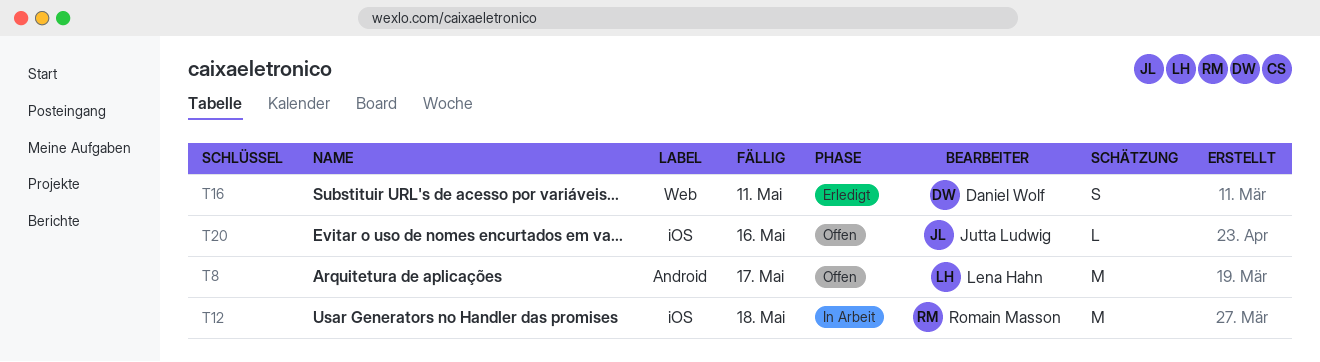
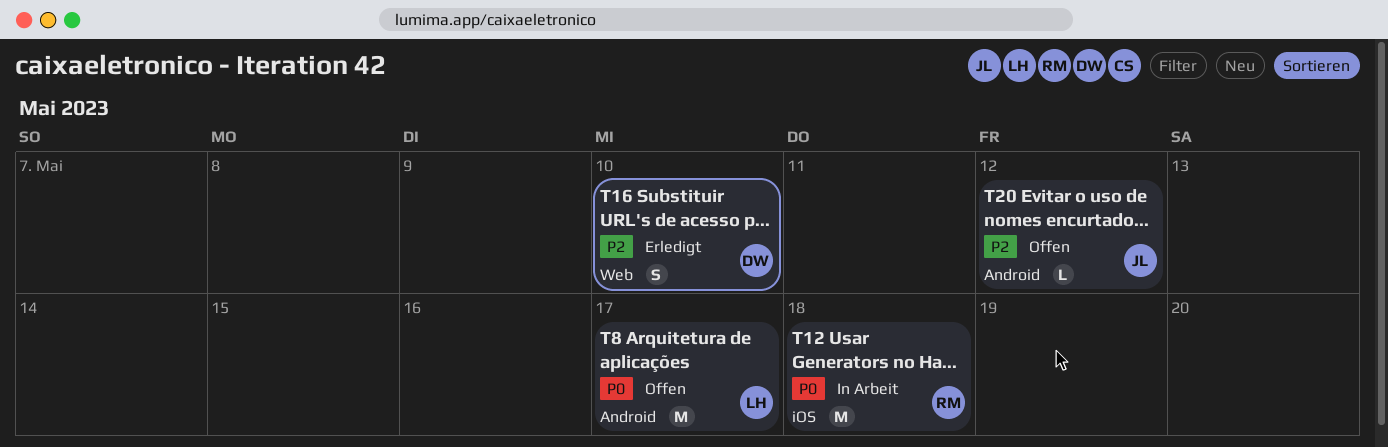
T16, due: May 11 -> May 10
T20, label: iOS -> Android
T20, due: May 16 -> May 12

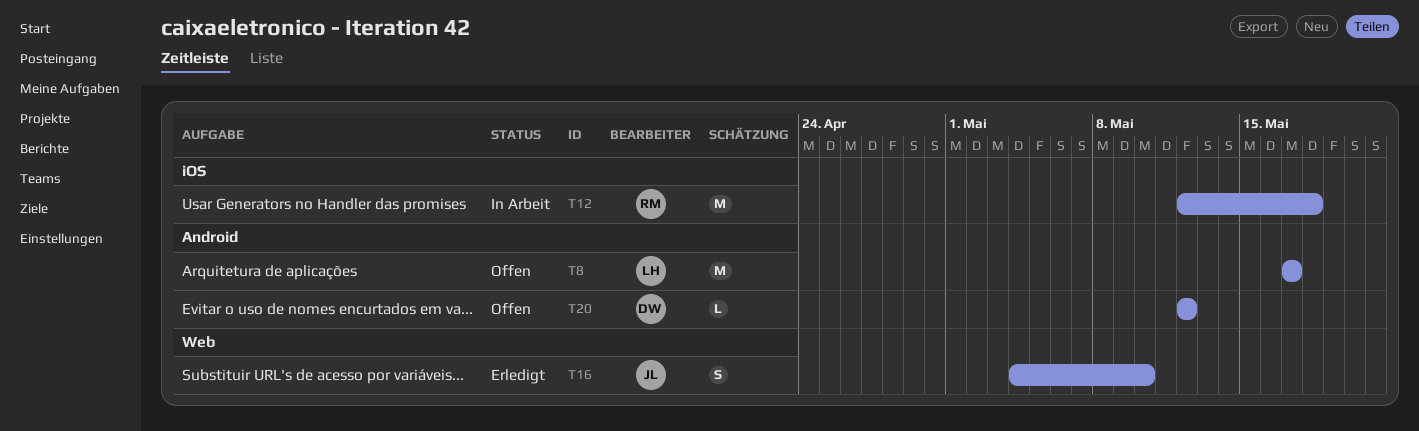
T16, owner: DW -> JL
T20, owner: JL -> DW

